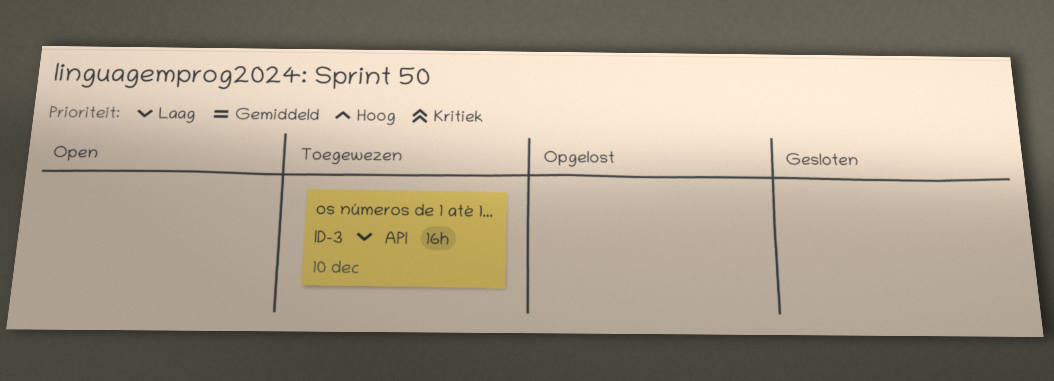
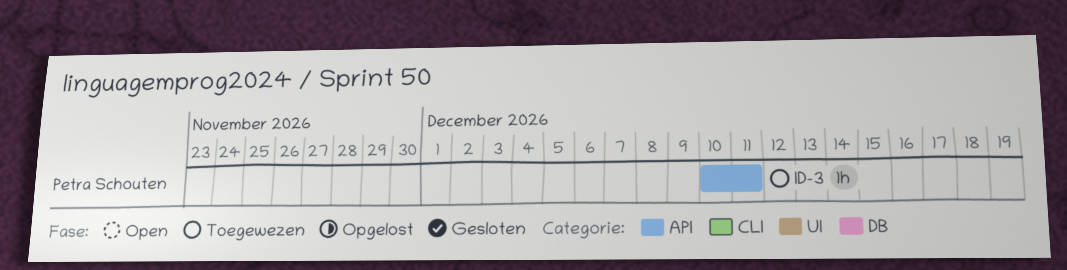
ID-3, estimate: 16h -> 1h
ID-3, due: Dec 10 -> Dec 11

